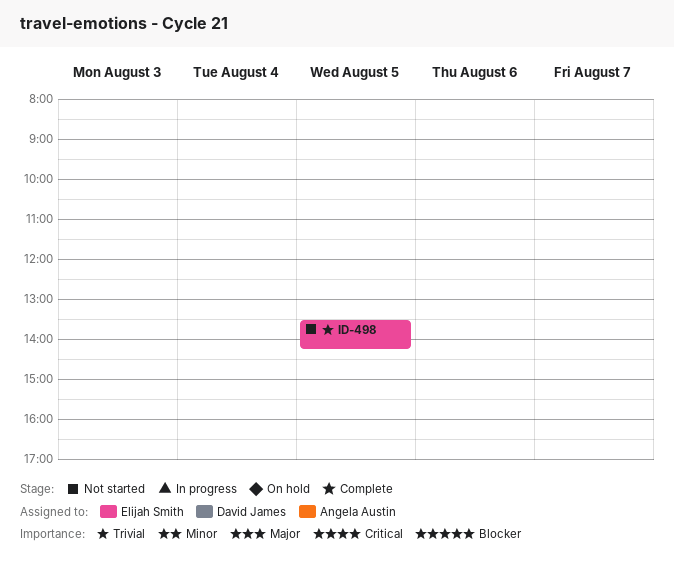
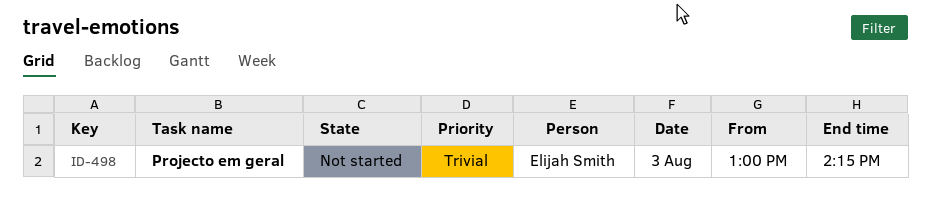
ID-498, day: Aug 5 -> Aug 3
ID-498, begins: 13:30 -> 13:00

